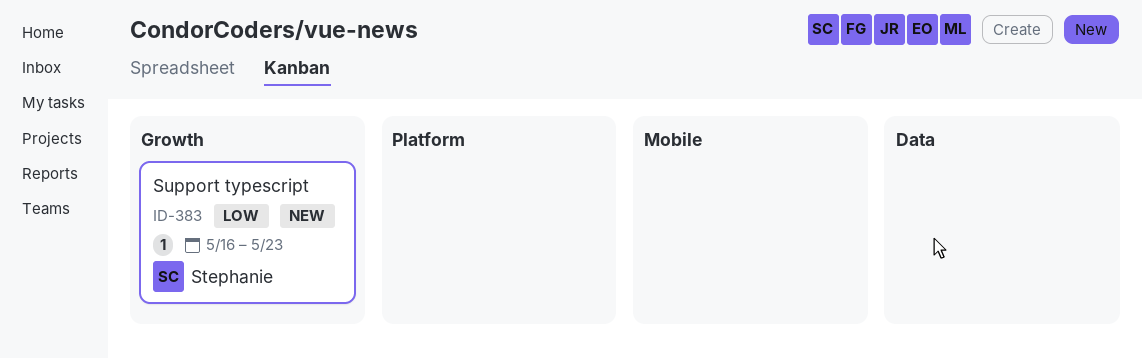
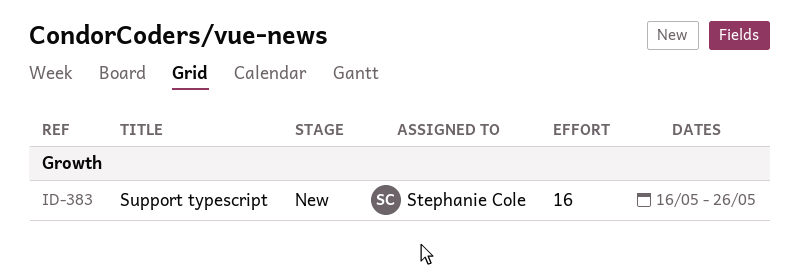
ID-383, estimate: 1 -> 16
ID-383, due: May 23 -> May 26

